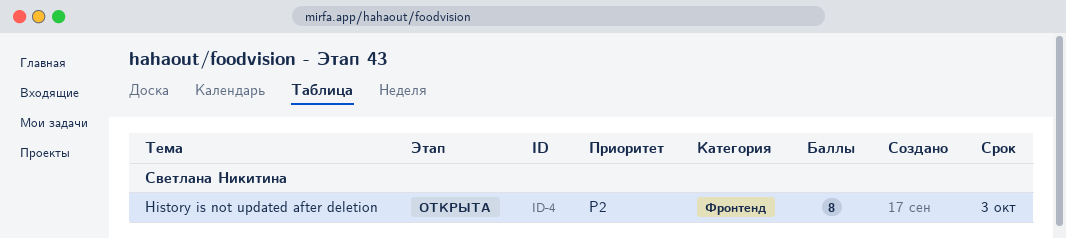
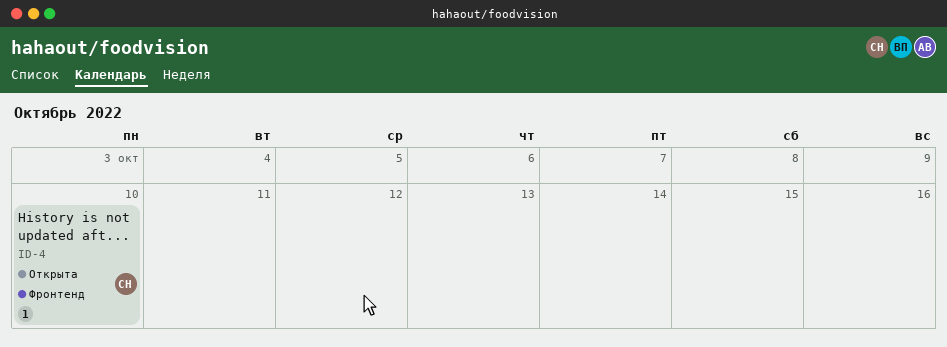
ID-4, estimate: 8 -> 1
ID-4, due: Oct 3 -> Oct 10

